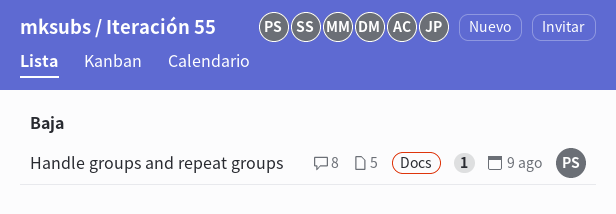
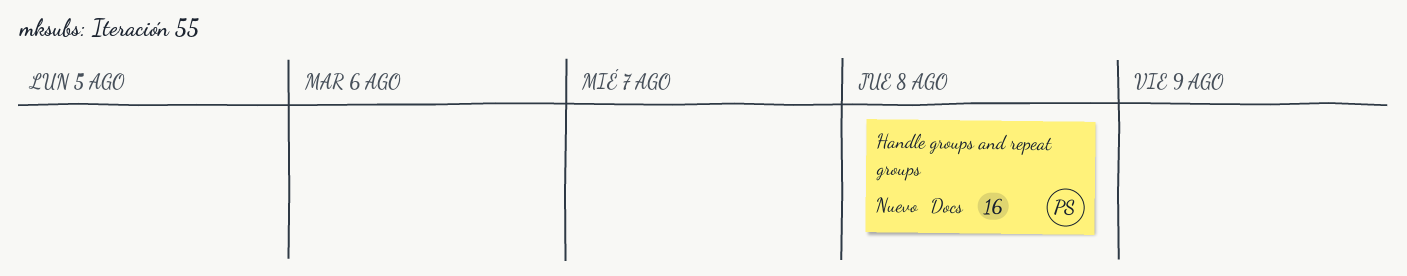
Handle groups and repeat groups, estimate: 1 -> 16
Handle groups and repeat groups, due: Aug 9 -> Aug 8

